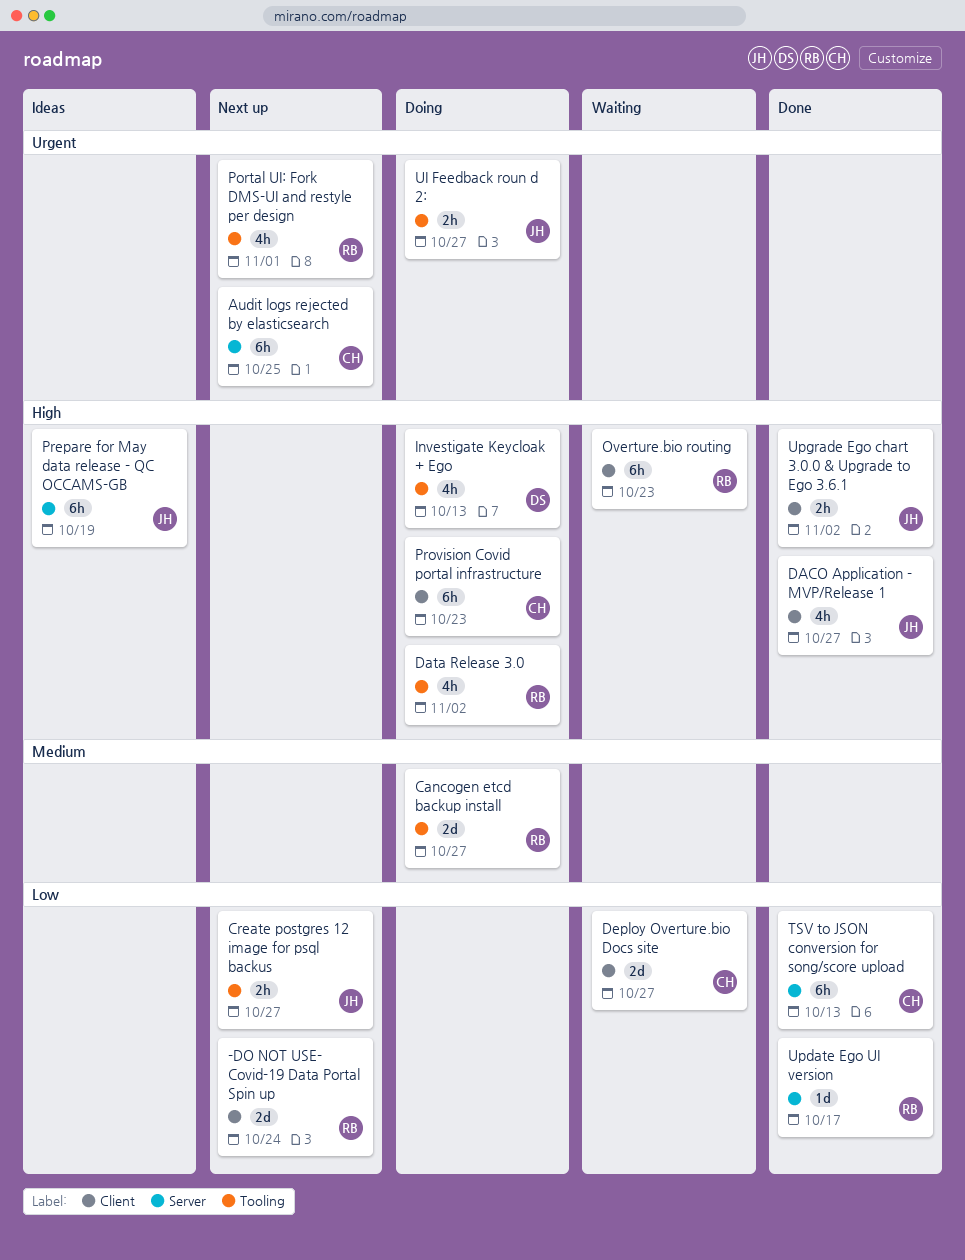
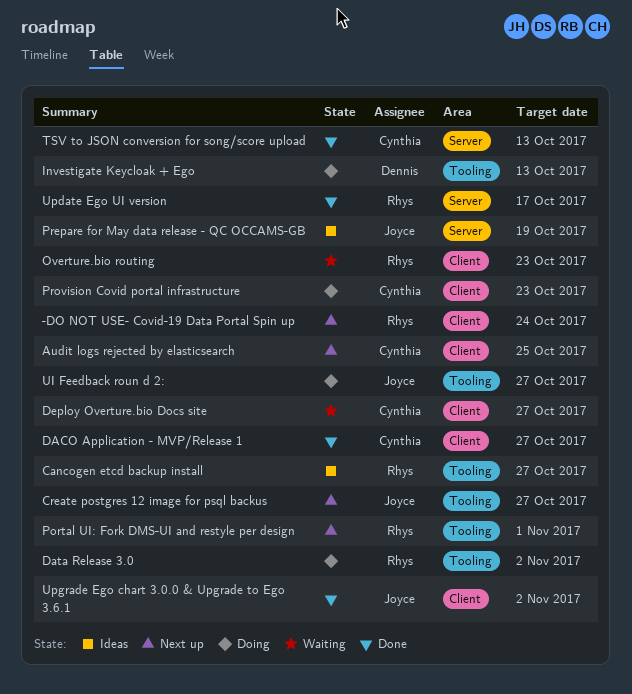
Audit logs rejected by elasticsearch, label: Server -> Client
Cancogen etcd backup install, status: Doing -> Ideas
DACO Application - MVP/Release 1, owner: Joyce -> Cynthia

